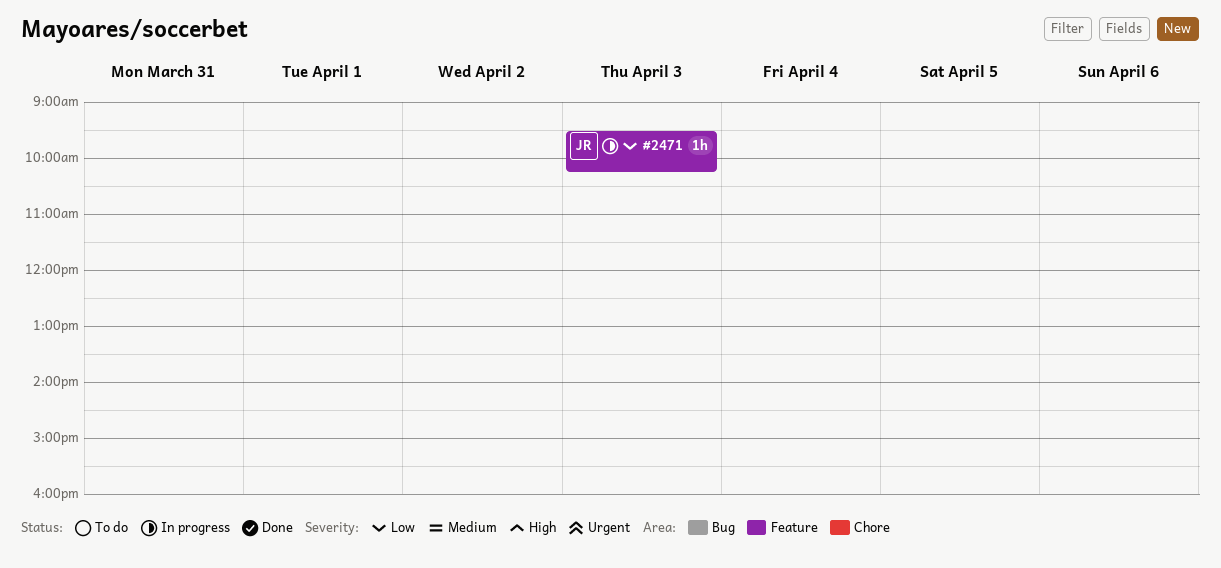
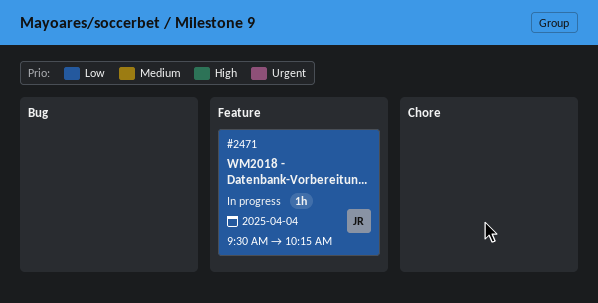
#2471, day: Apr 3 -> Apr 4

